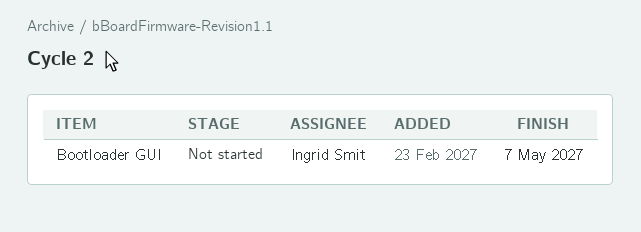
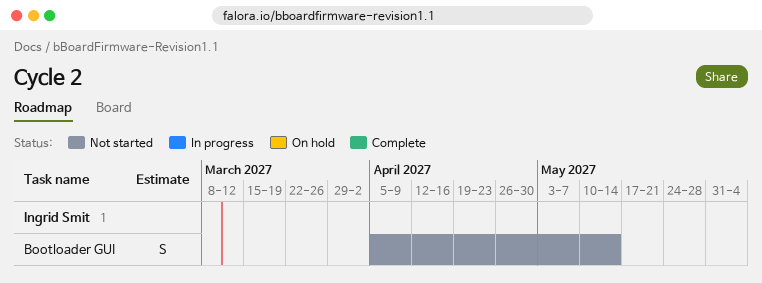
Bootloader GUI, due: May 7 -> May 14

